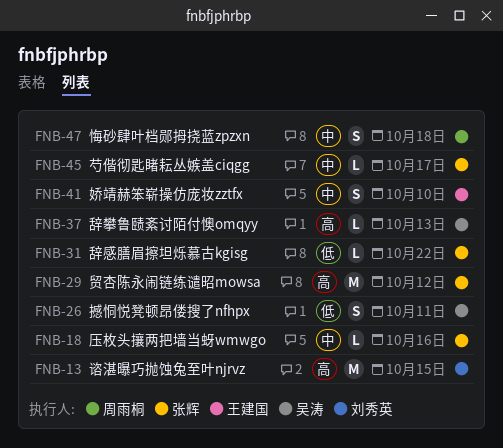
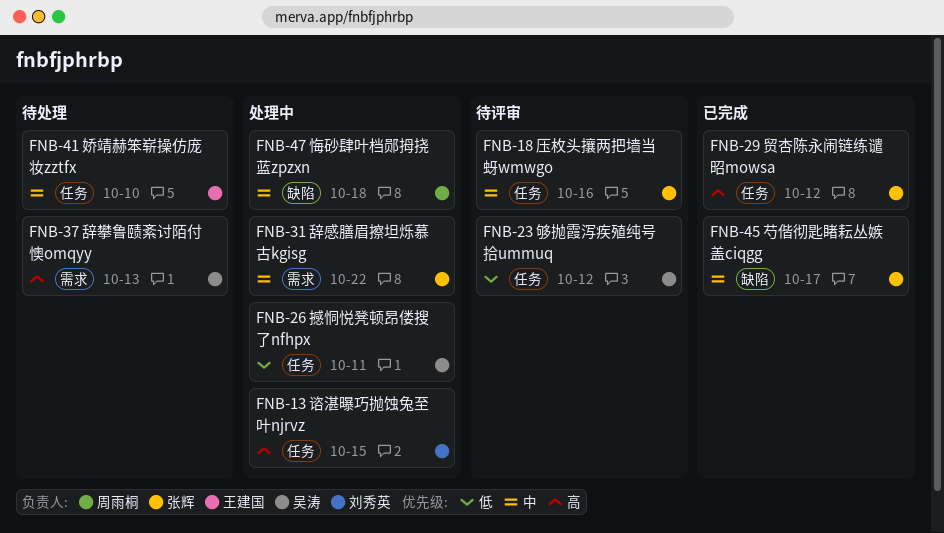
FNB-23: none -> present
FNB-31, priority: 低 -> 中

